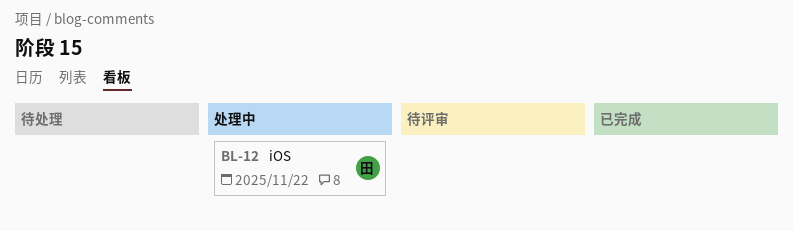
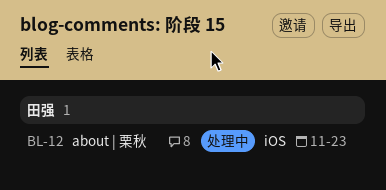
BL-12, due: Nov 22 -> Nov 23

